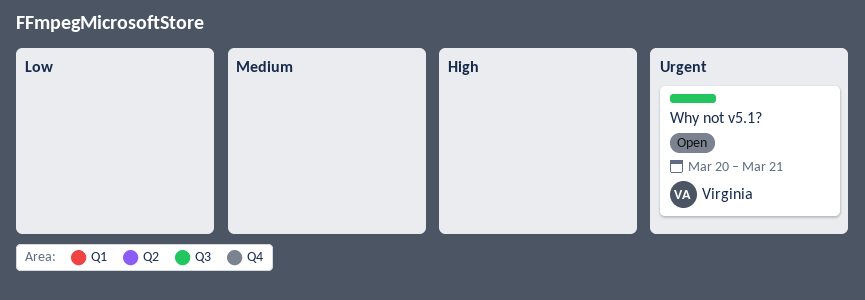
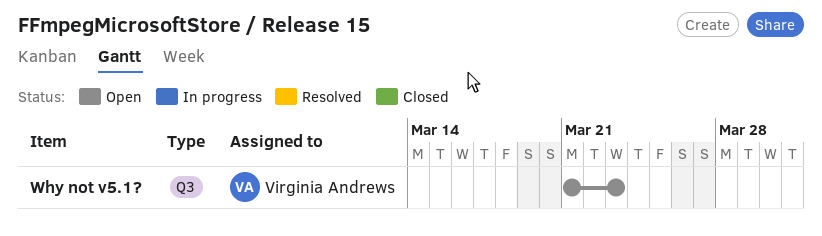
Why not v5.1?, start: Mar 20 -> Mar 21
Why not v5.1?, due: Mar 21 -> Mar 23

